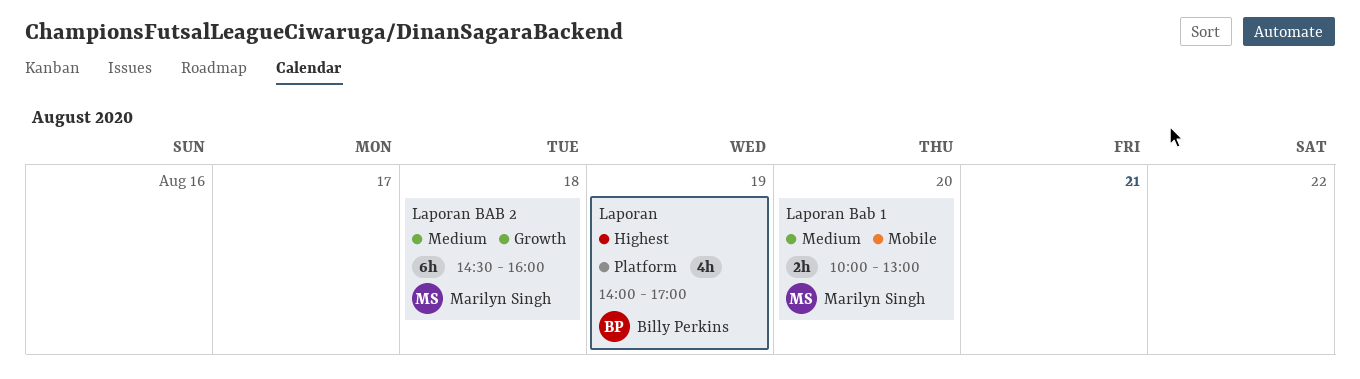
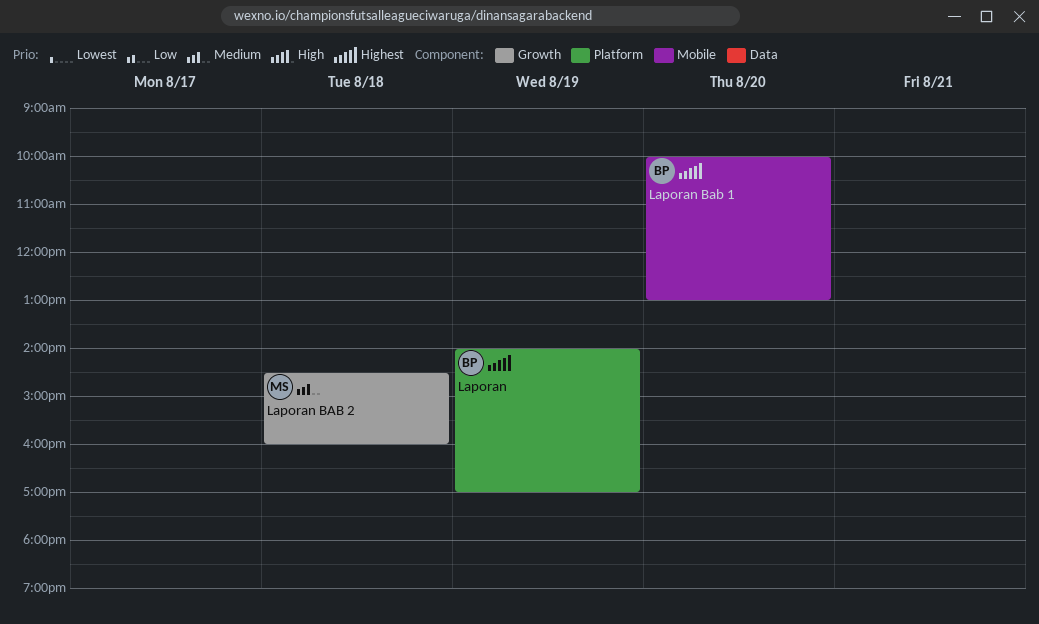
Laporan Bab 1, owner: Marilyn Singh -> Billy Perkins
Laporan Bab 1, priority: Medium -> Highest

